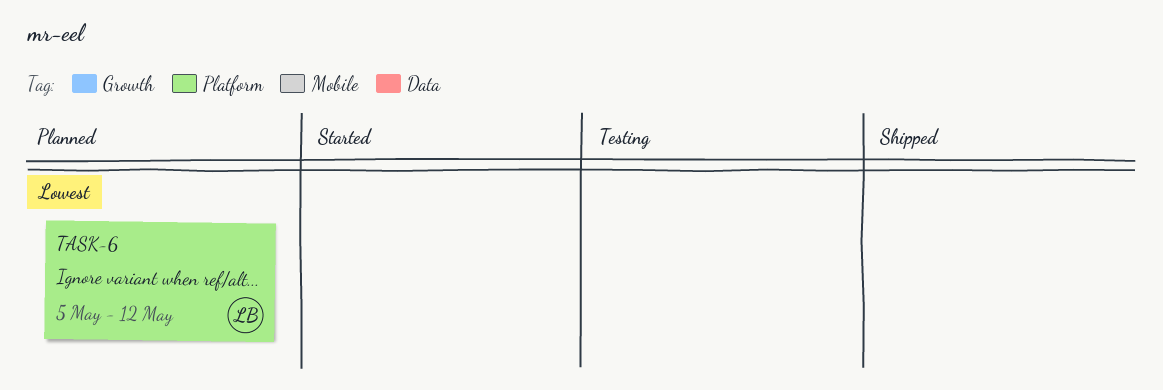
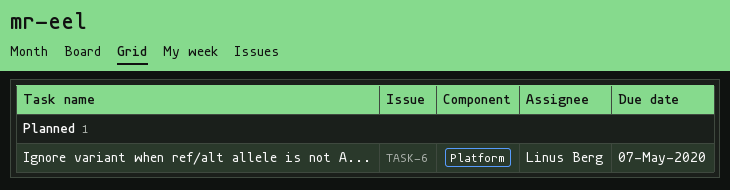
TASK-6, due: May 12 -> May 7

